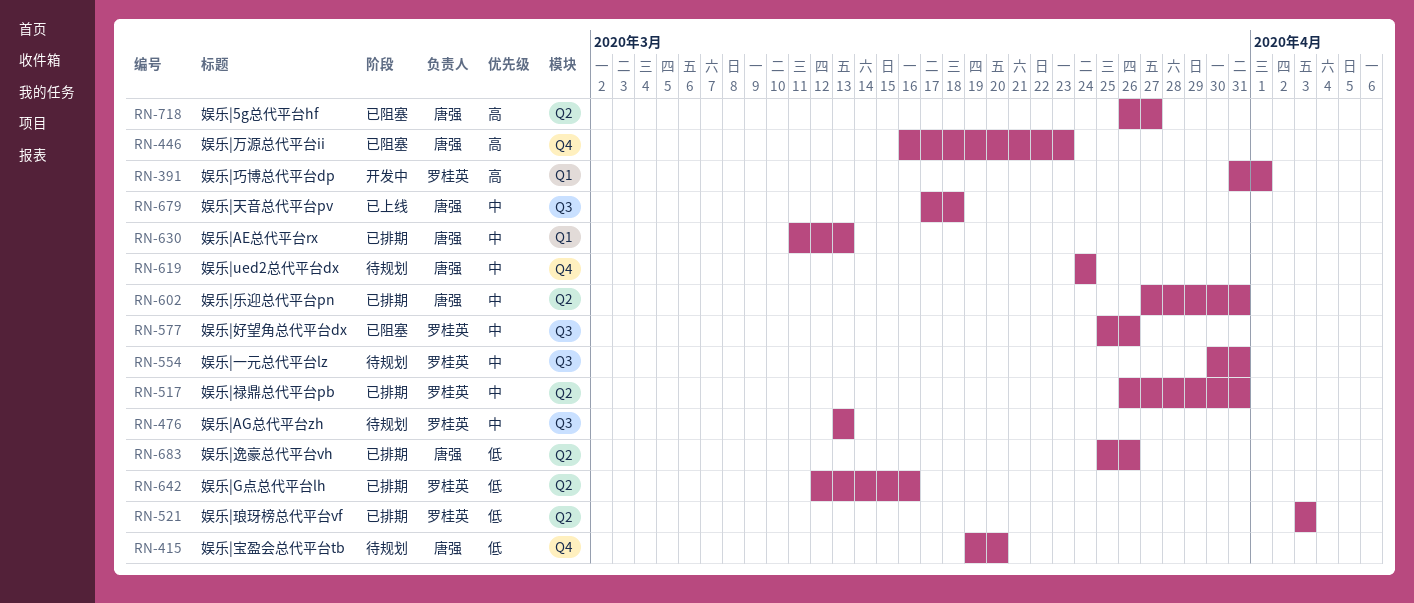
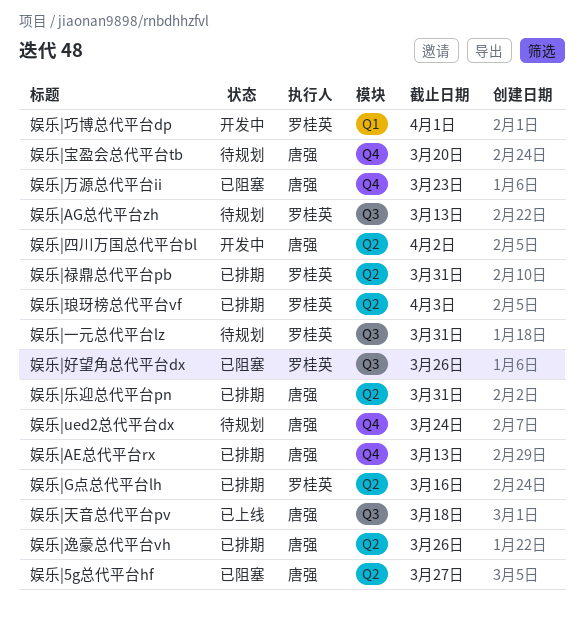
娱乐|AE总代平台rx, label: Q1 -> Q4
娱乐|四川万国总代平台bl: none -> present

